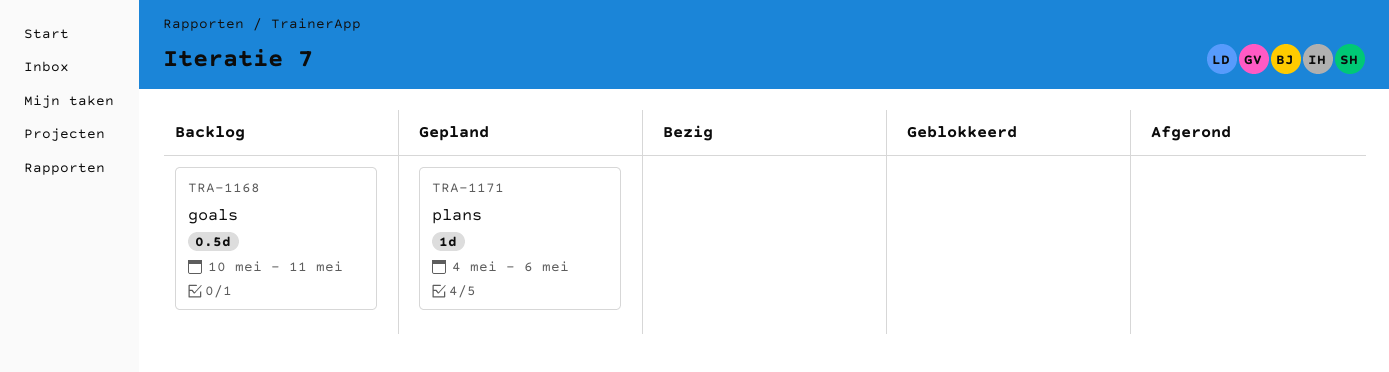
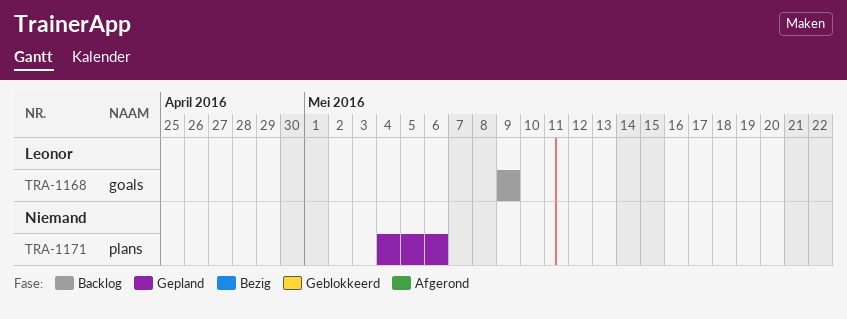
TRA-1168, start: May 10 -> May 9
TRA-1168, due: May 11 -> May 9

